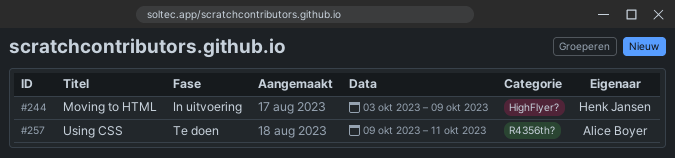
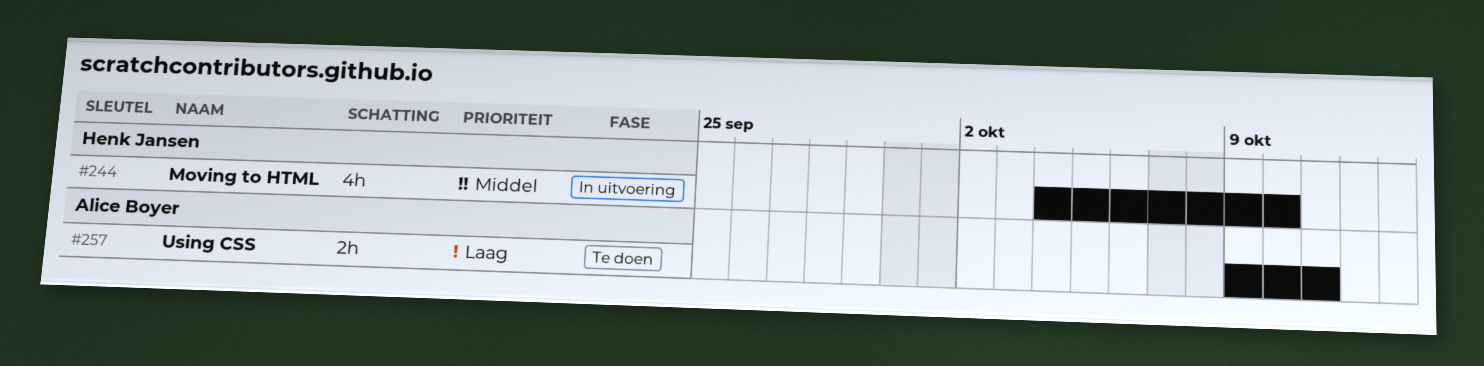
#244, start: Oct 3 -> Oct 4
#244, due: Oct 9 -> Oct 10

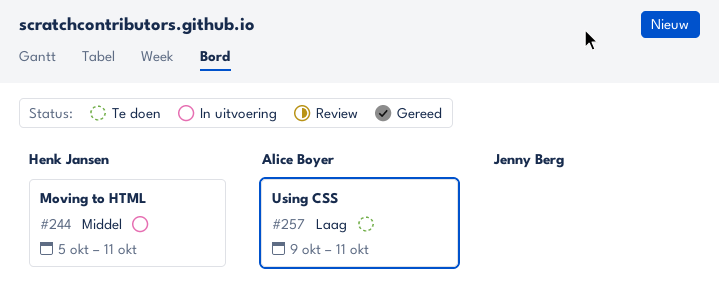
#244, start: Oct 4 -> Oct 5
#244, due: Oct 10 -> Oct 11

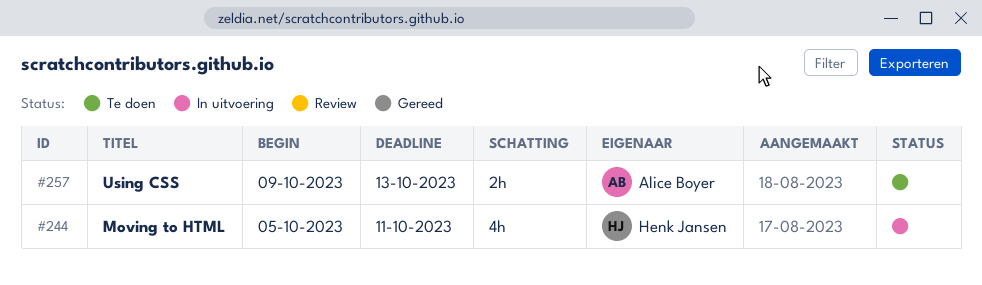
#257, due: Oct 11 -> Oct 13

